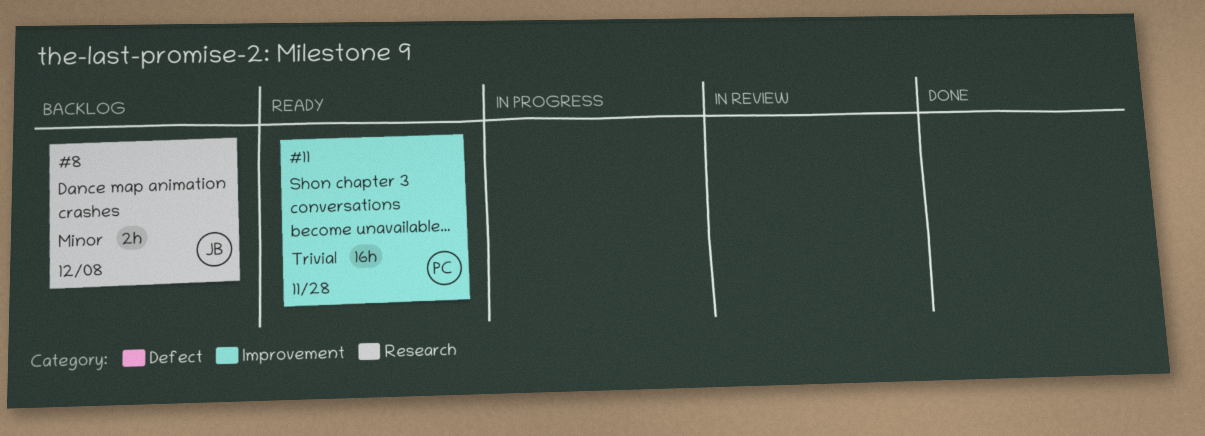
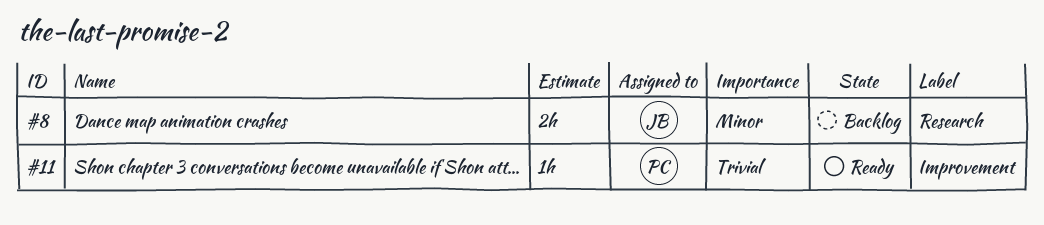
#11, estimate: 16h -> 1h

